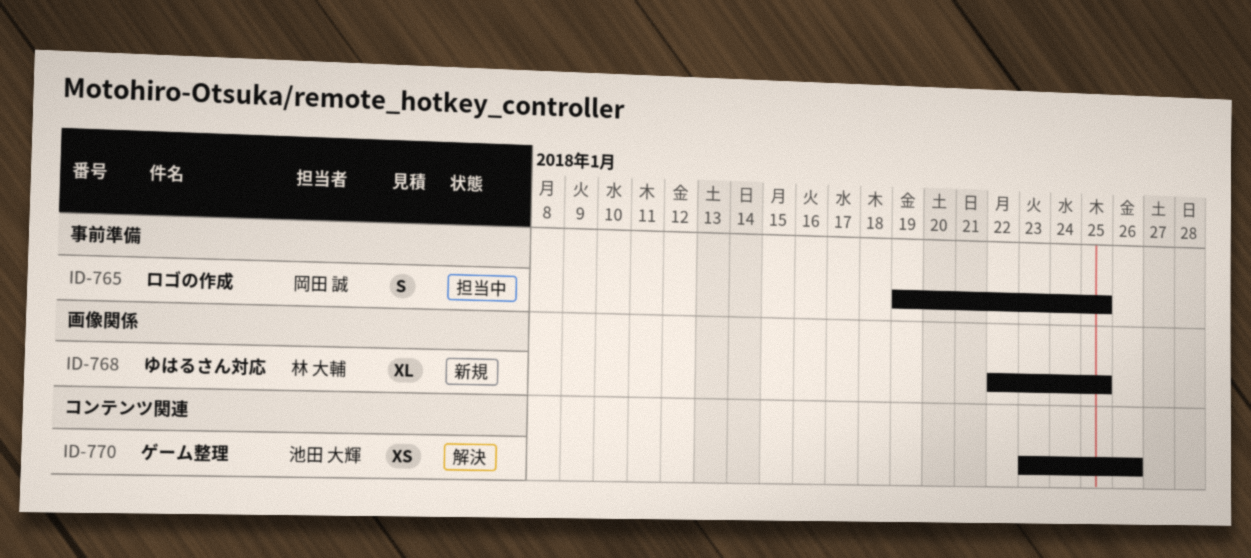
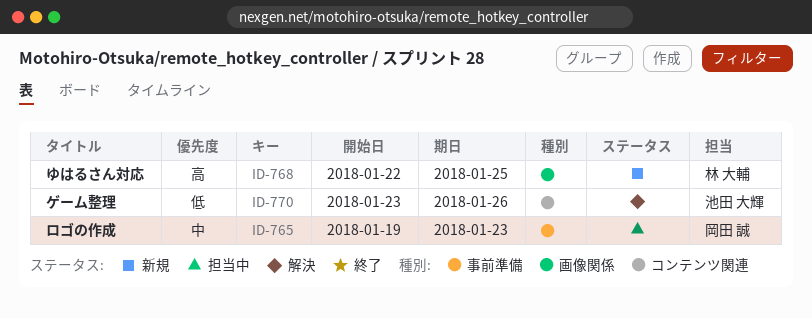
ID-765, due: Jan 25 -> Jan 23

